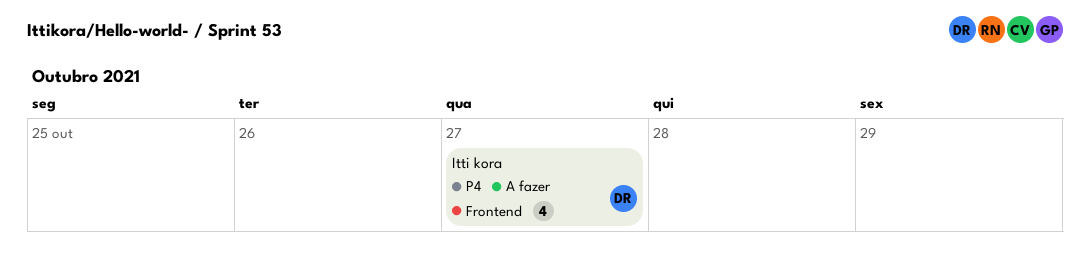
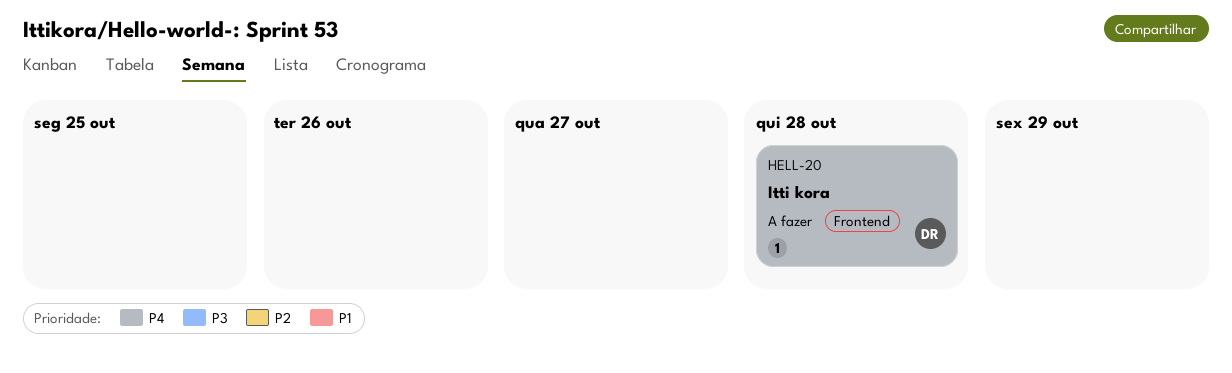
Itti kora, estimate: 4 -> 1
Itti kora, due: Oct 27 -> Oct 28

